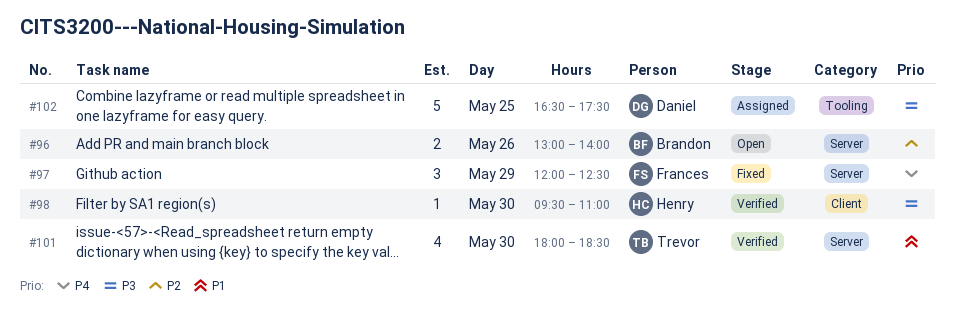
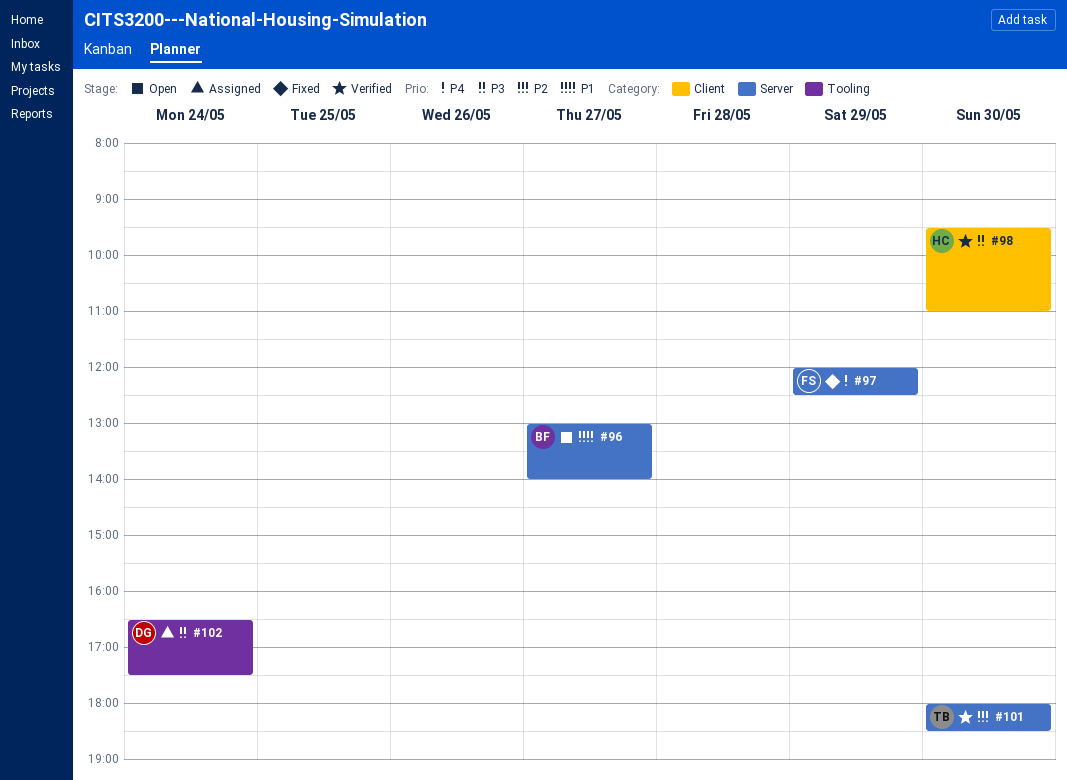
#96, priority: P2 -> P1
#96, day: May 26 -> May 27
#101, priority: P1 -> P2
#102, day: May 25 -> May 24

